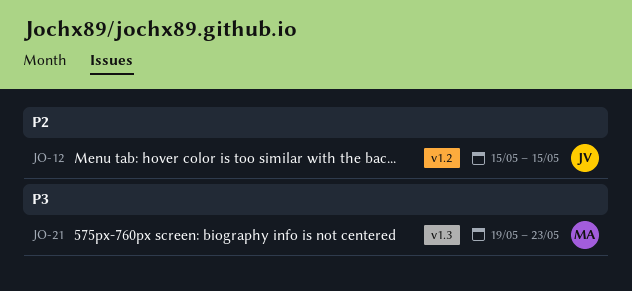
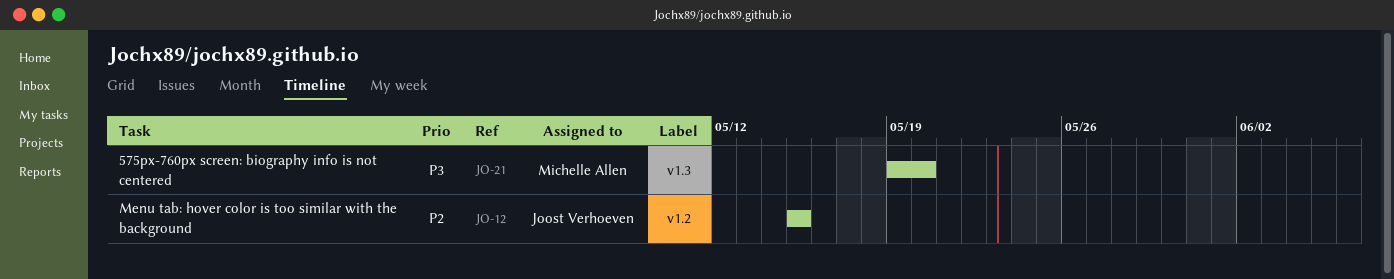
JO-21, due: May 23 -> May 20

